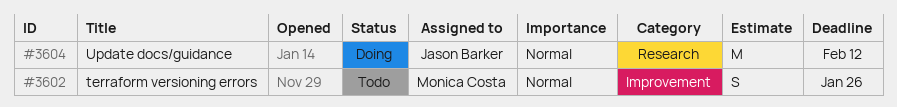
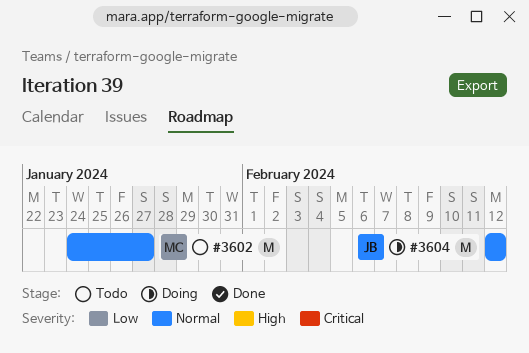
#3602, estimate: S -> M
#3602, due: Jan 26 -> Jan 27

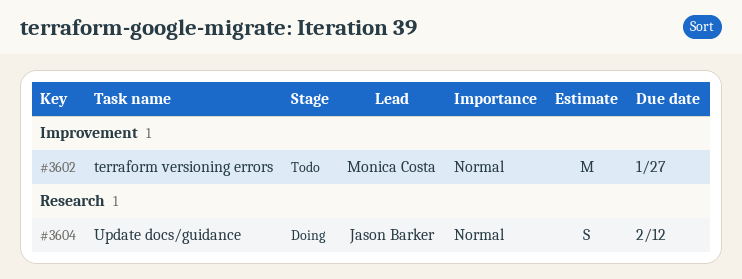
#3604, estimate: M -> S

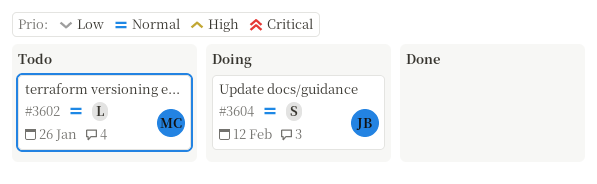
#3602, estimate: M -> L
#3602, due: Jan 27 -> Jan 26

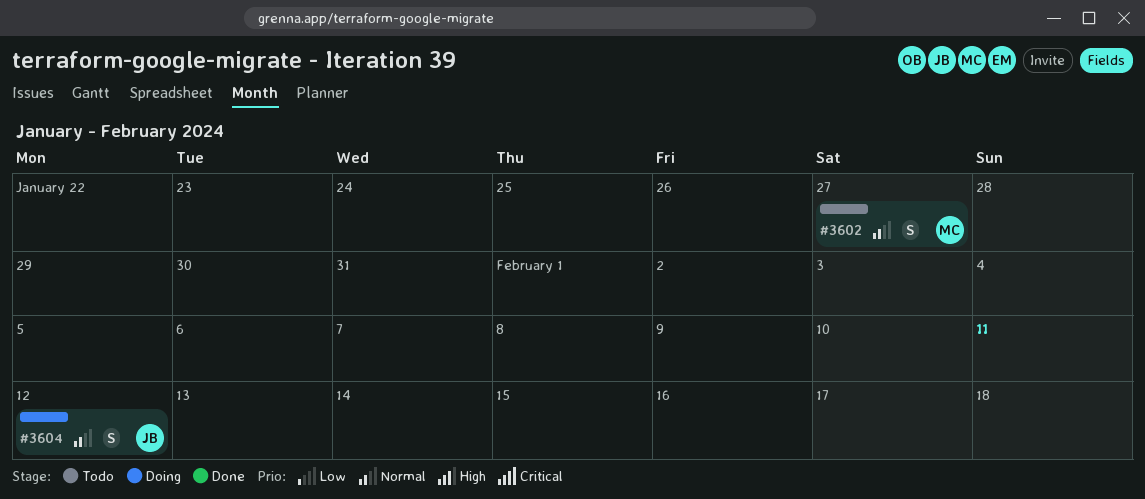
#3602, estimate: L -> S
#3602, due: Jan 26 -> Jan 27

